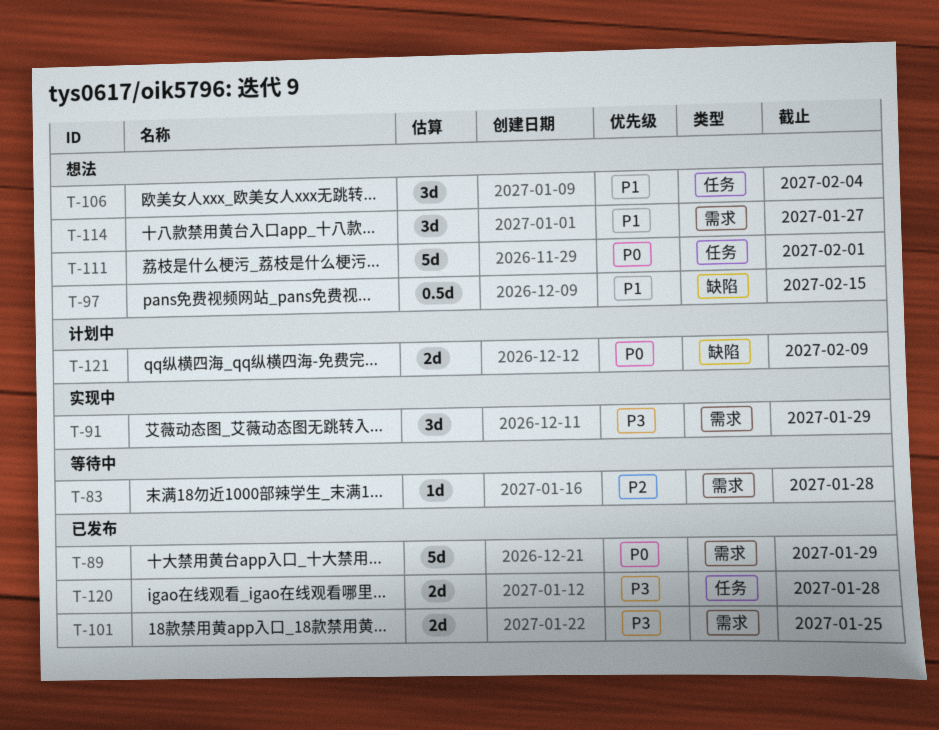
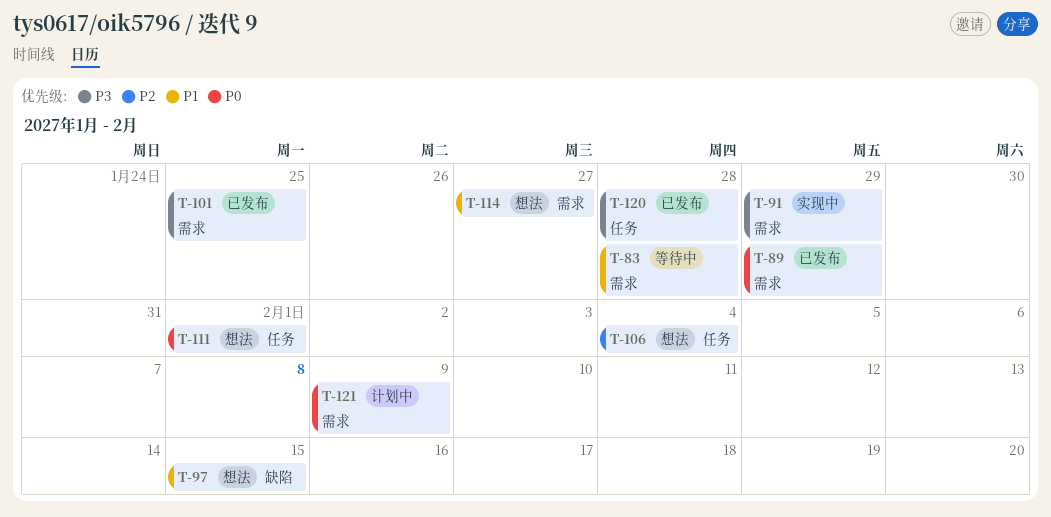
T-83, priority: P2 -> P1
T-106, priority: P1 -> P2
T-121, label: 缺陷 -> 需求

